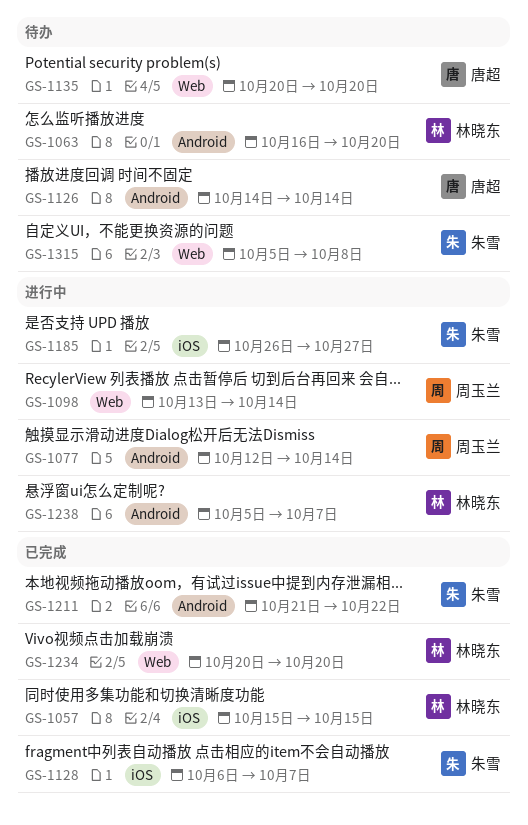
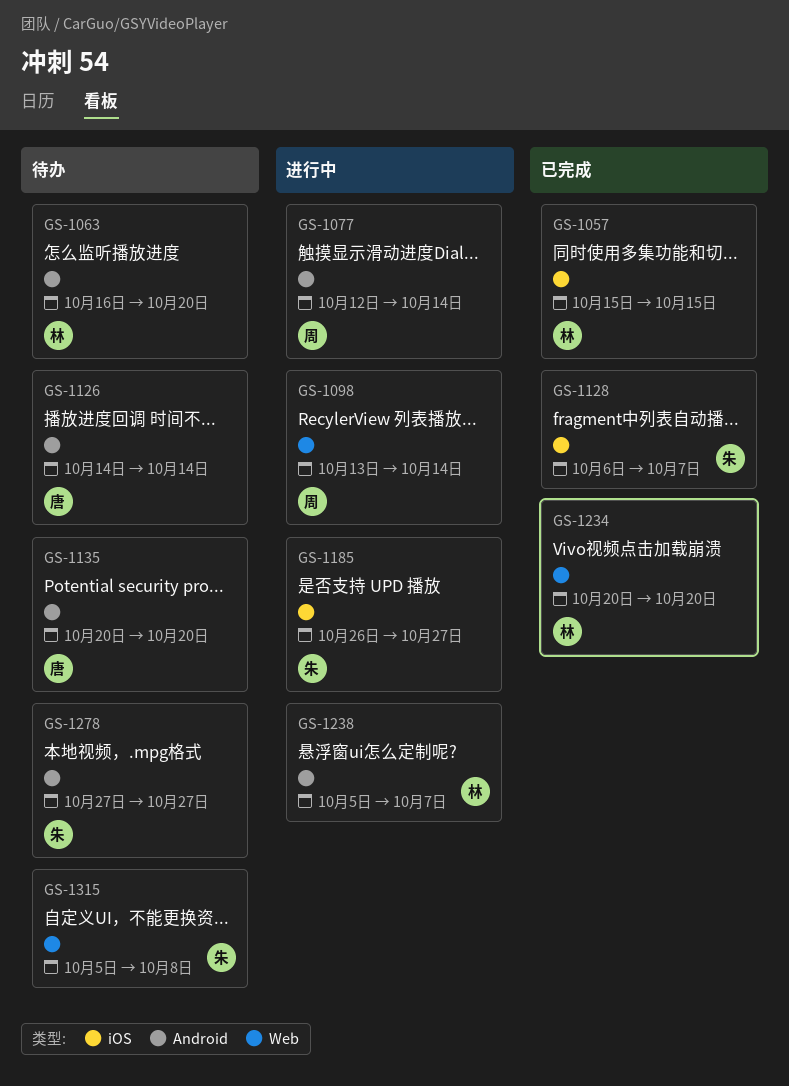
GS-1135, label: Web -> Android
GS-1211: present -> none
GS-1278: none -> present

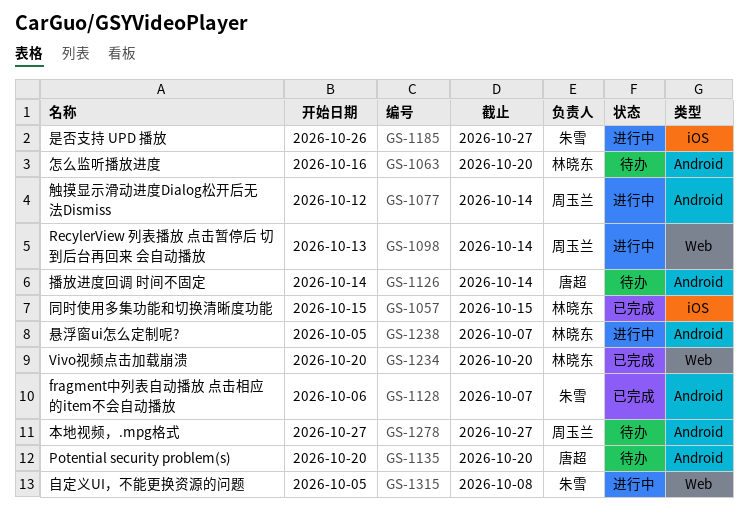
GS-1128, label: iOS -> Android
GS-1278, owner: 朱雪 -> 周玉兰
GS-1315, status: 待办 -> 进行中

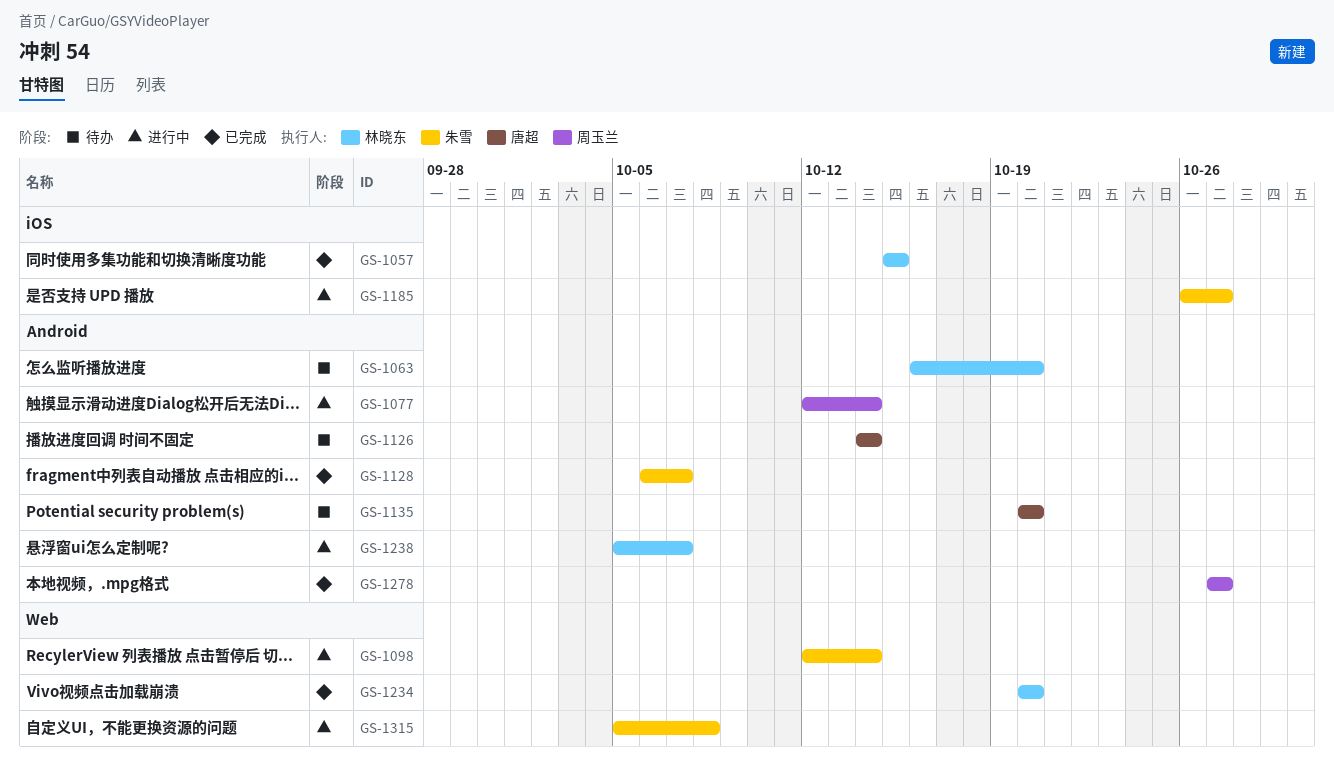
GS-1098, owner: 周玉兰 -> 朱雪
GS-1098, start: Oct 13 -> Oct 12
GS-1278, status: 待办 -> 已完成

